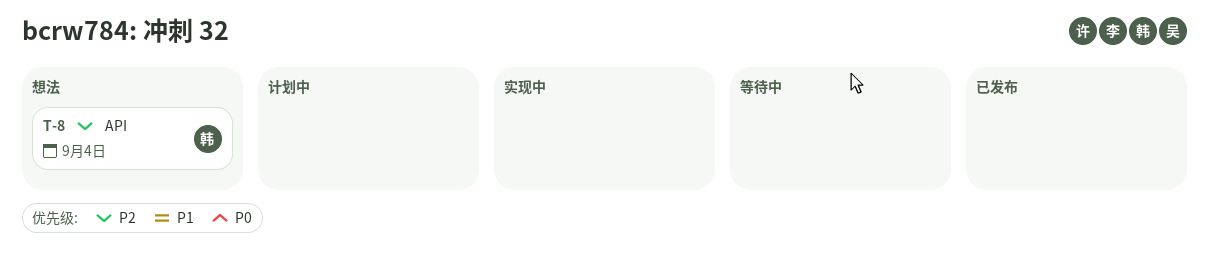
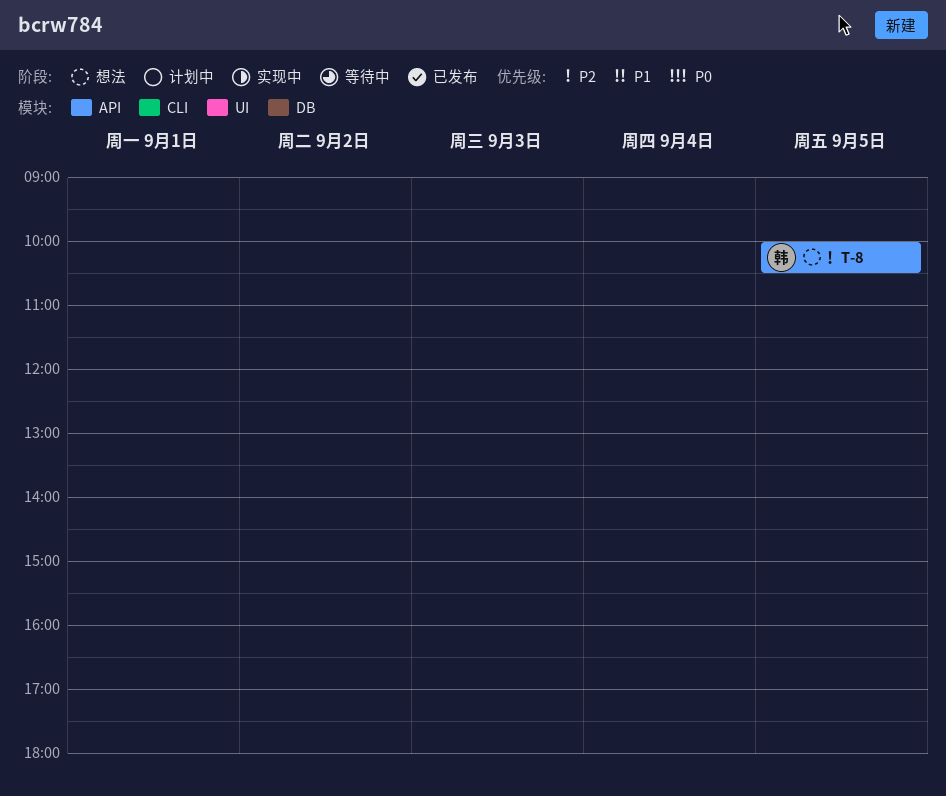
T-8, day: Sep 4 -> Sep 5

